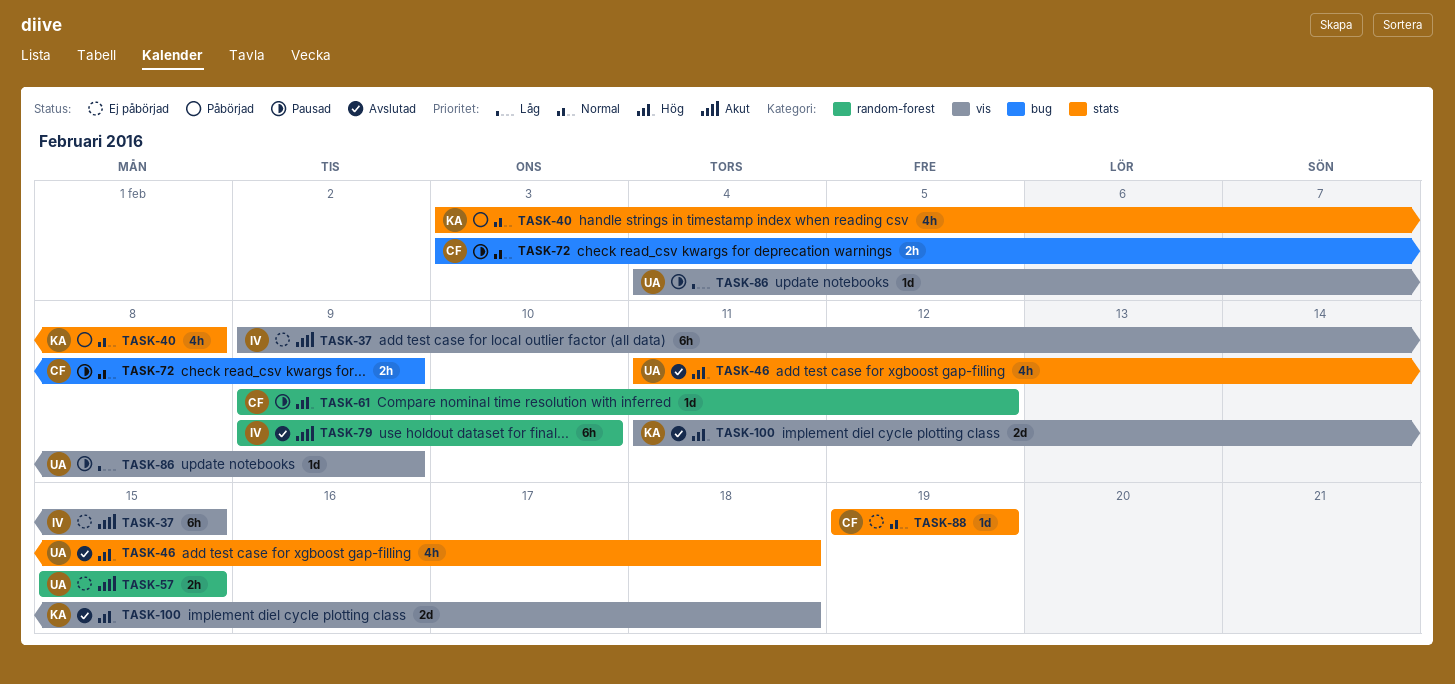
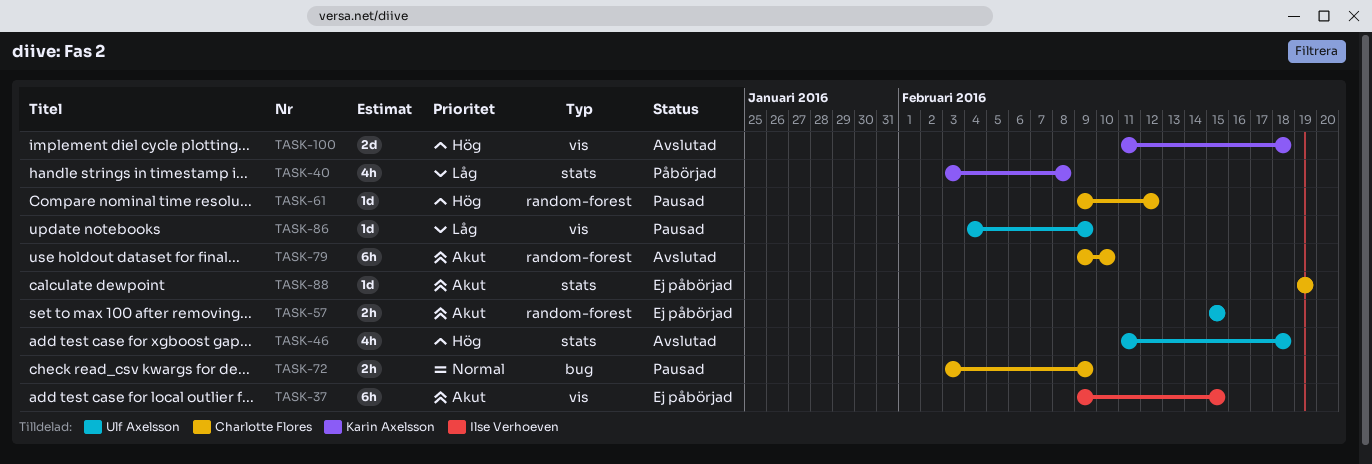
TASK-40, priority: Normal -> Låg
TASK-79, owner: Ilse Verhoeven -> Charlotte Flores
TASK-88, priority: Normal -> Akut

